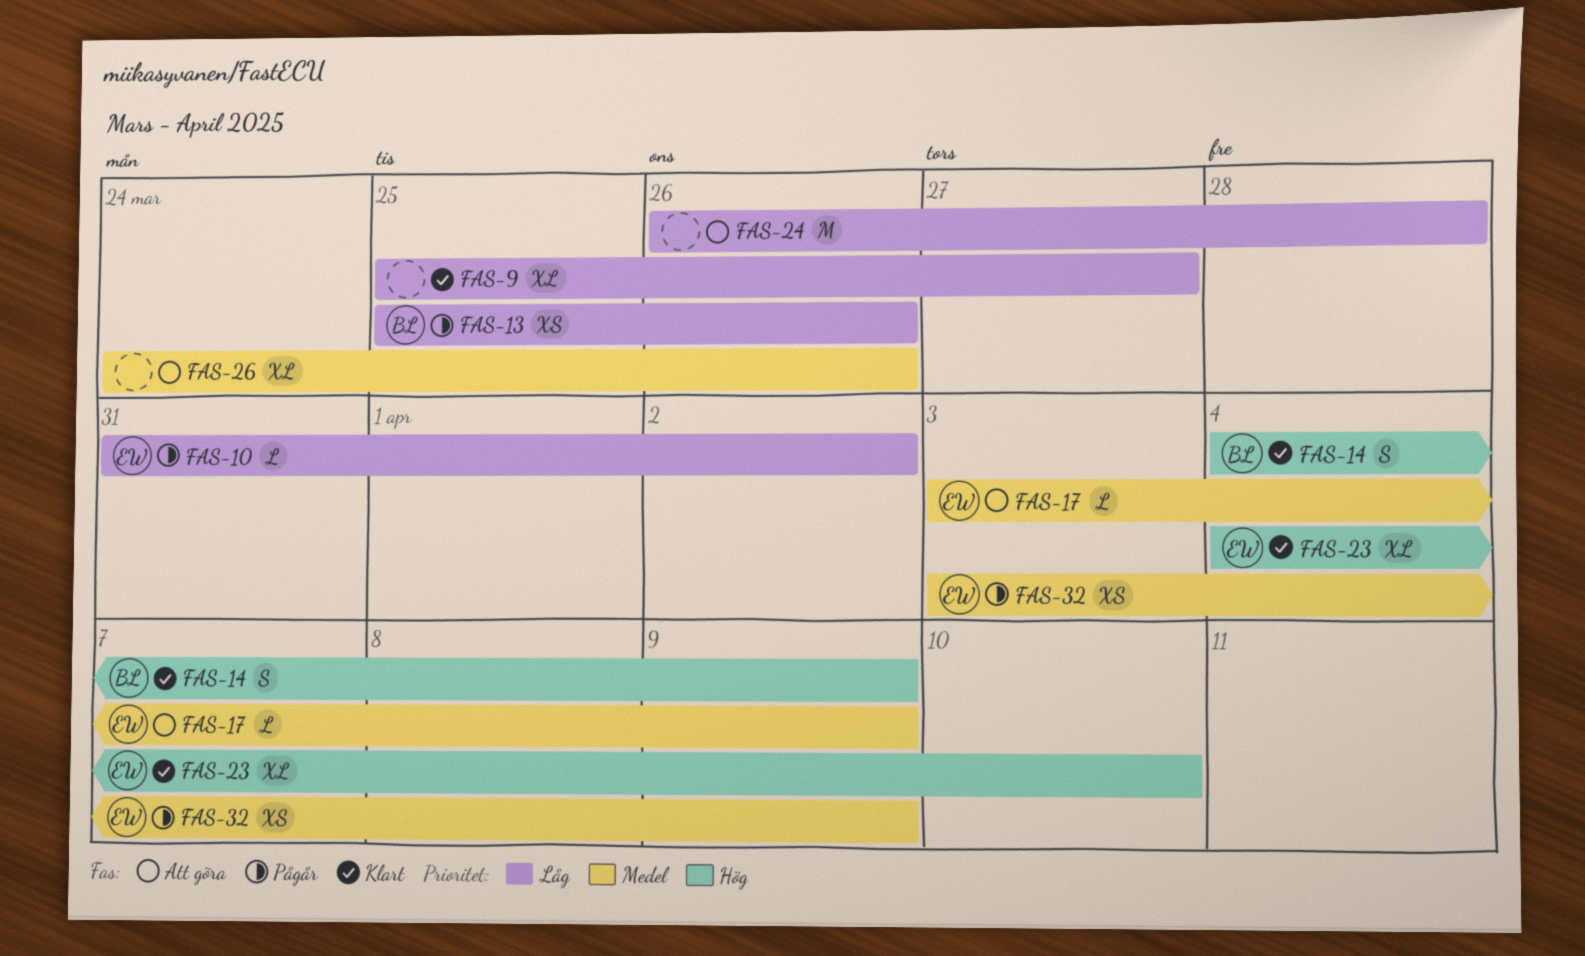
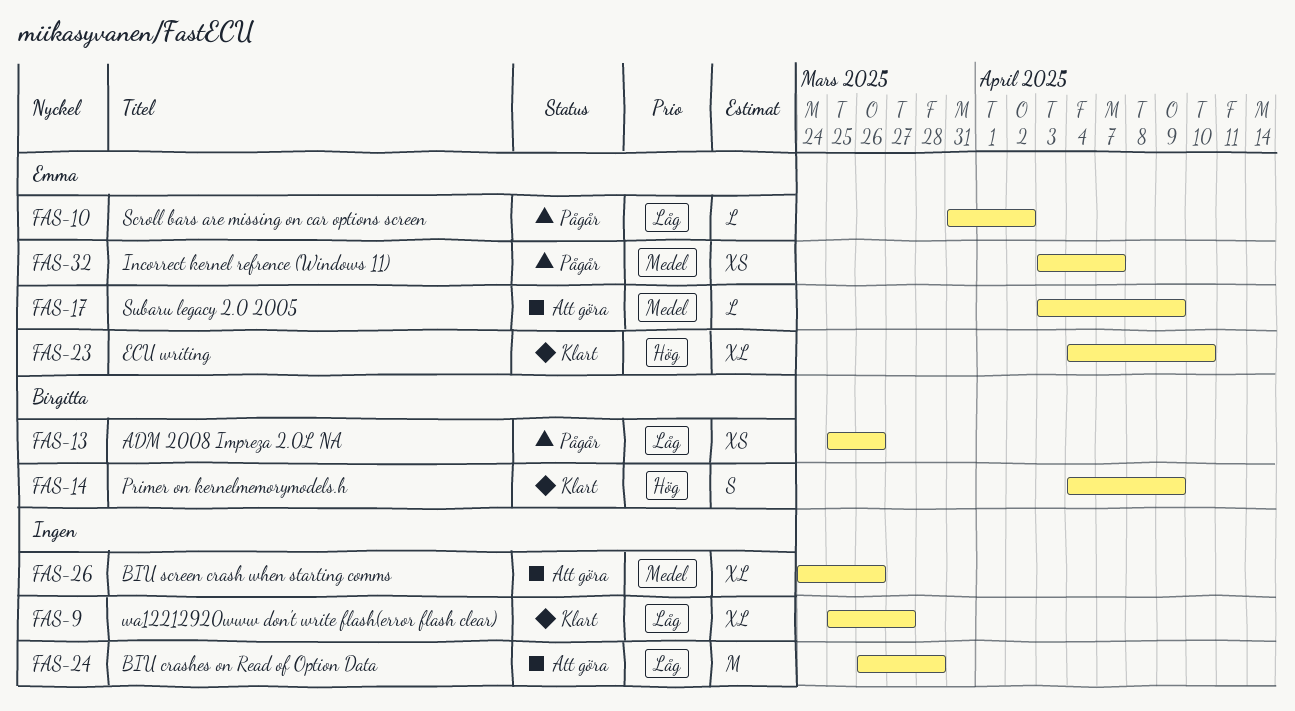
FAS-32, due: Apr 9 -> Apr 7

